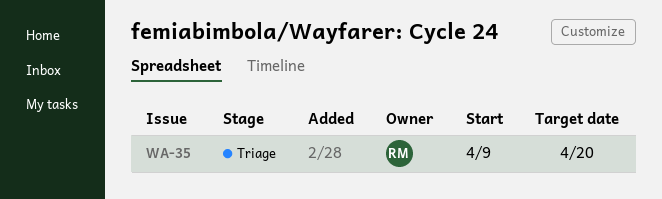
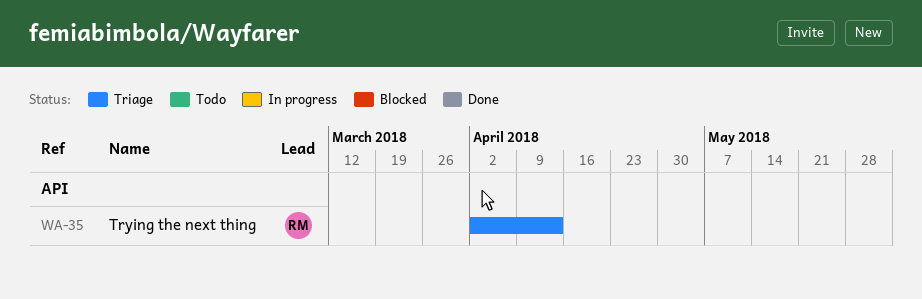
WA-35, start: Apr 9 -> Apr 2
WA-35, due: Apr 20 -> Apr 13

